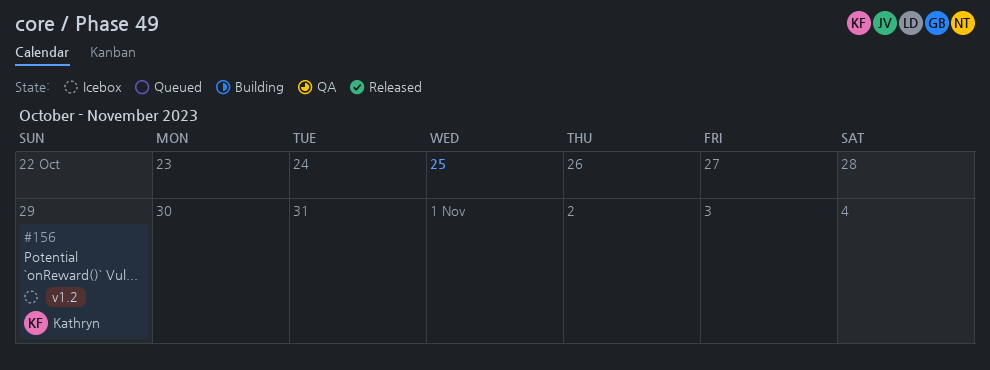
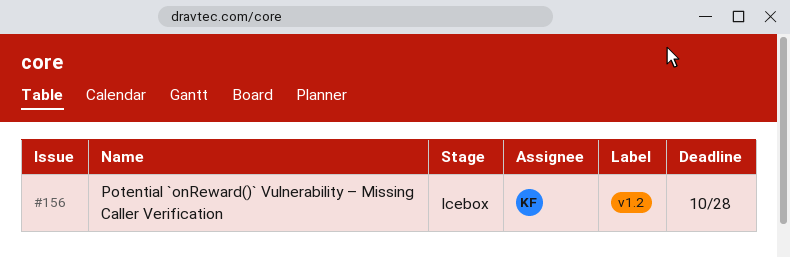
#156, due: Oct 29 -> Oct 28

